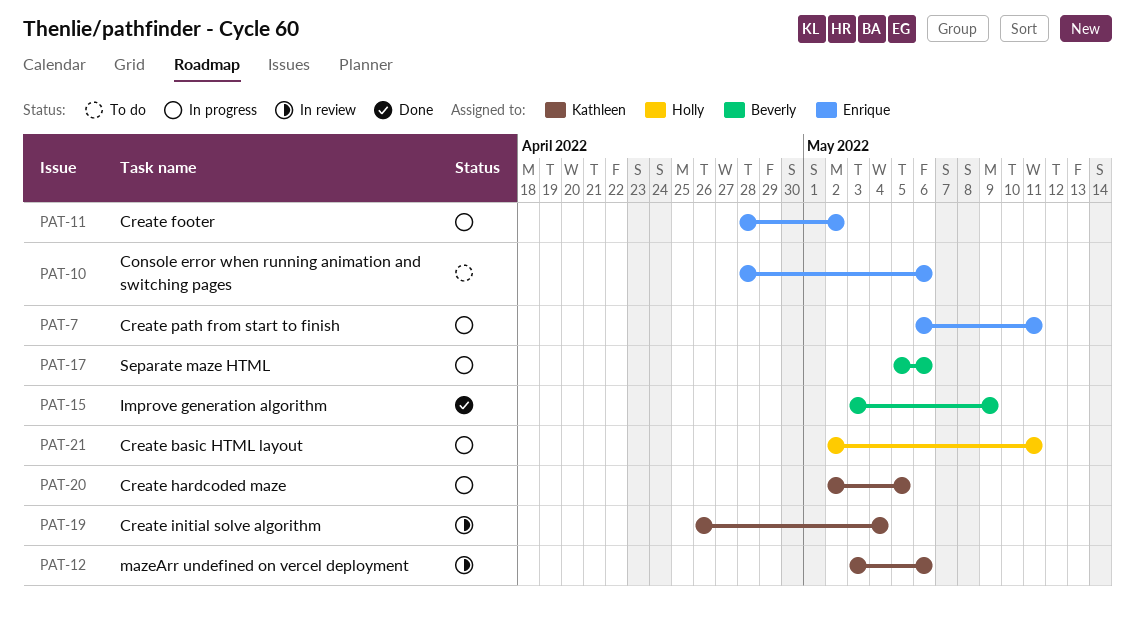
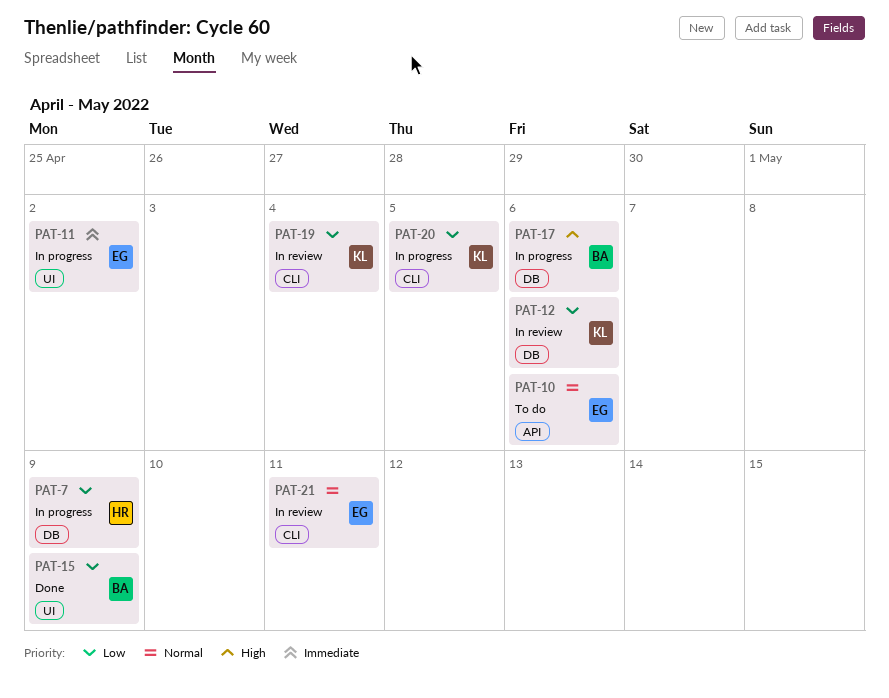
PAT-7, owner: Enrique -> Holly
PAT-7, due: May 11 -> May 9
PAT-21, status: In progress -> In review
PAT-21, owner: Holly -> Enrique

